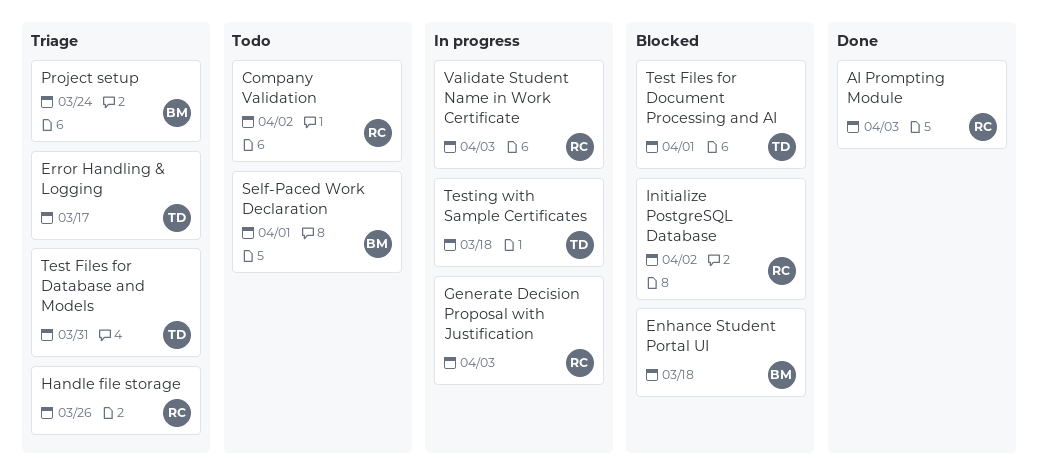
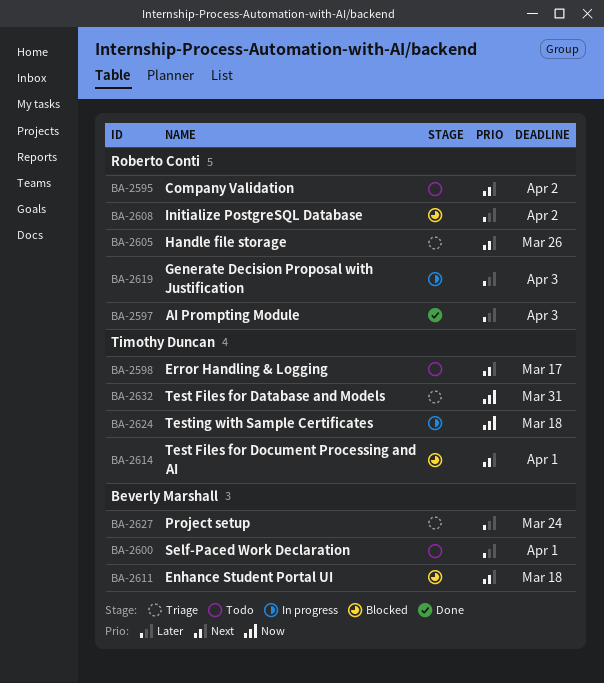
Error Handling & Logging, status: Triage -> Todo
Validate Student Name in Work Certificate: present -> none

